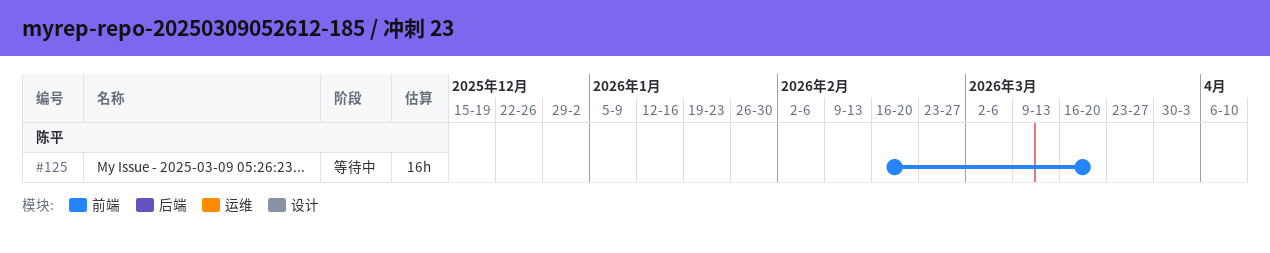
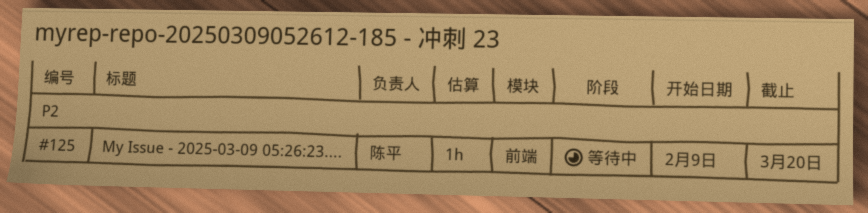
#125, estimate: 16h -> 1h
#125, start: Feb 16 -> Feb 9

